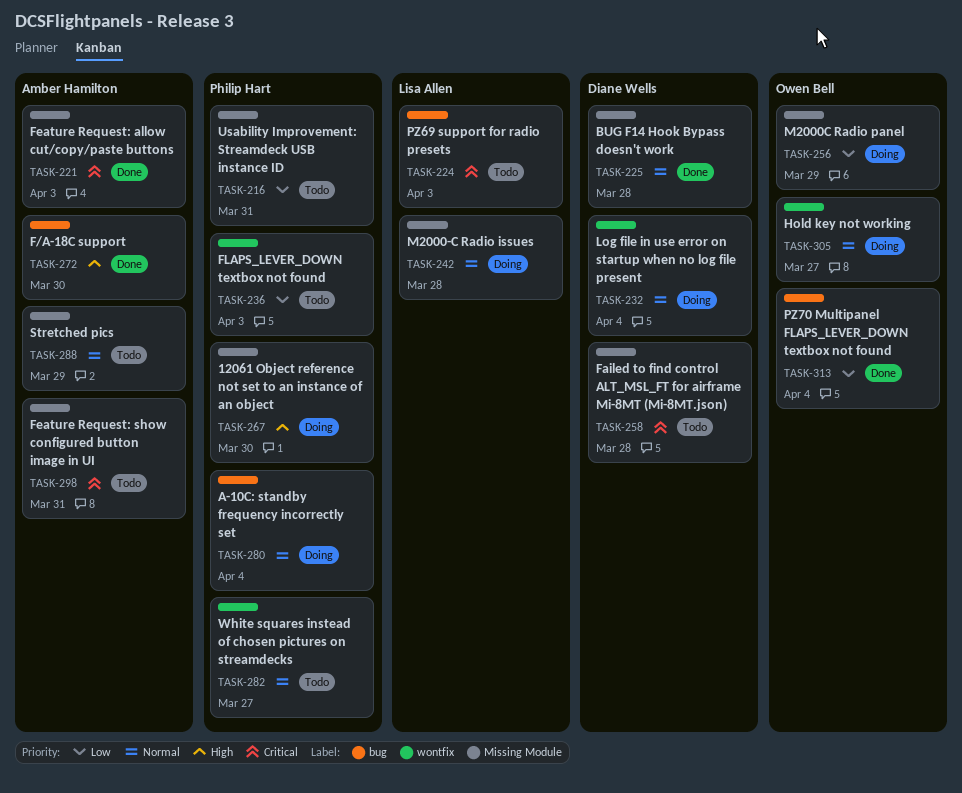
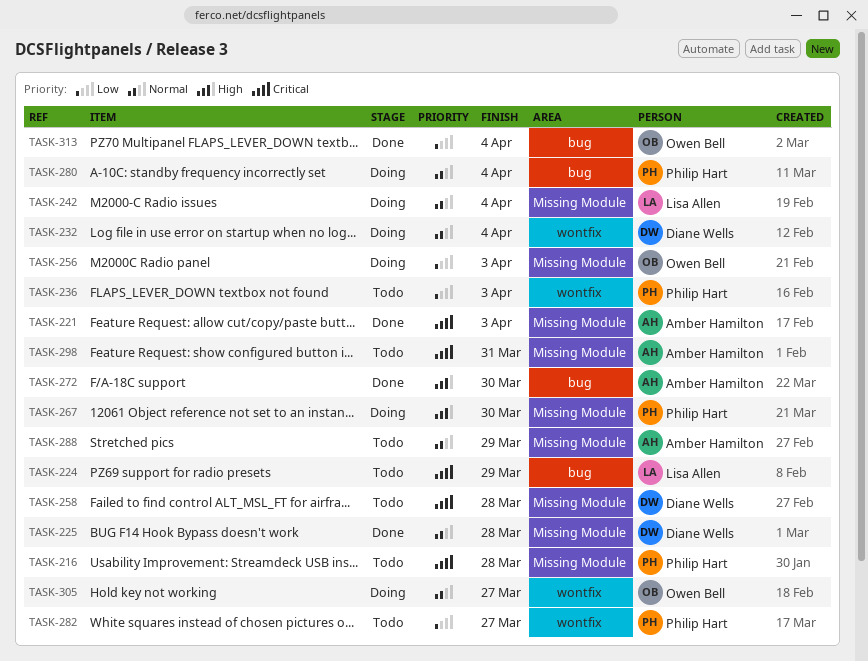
TASK-216, priority: Low -> Critical
TASK-216, due: Mar 31 -> Mar 28
TASK-224, due: Apr 3 -> Mar 29
TASK-242, due: Mar 28 -> Apr 4
TASK-256, due: Mar 29 -> Apr 3
TASK-282, priority: Normal -> Low

